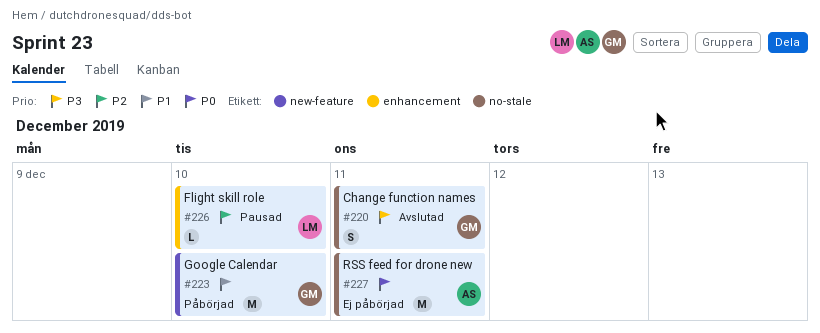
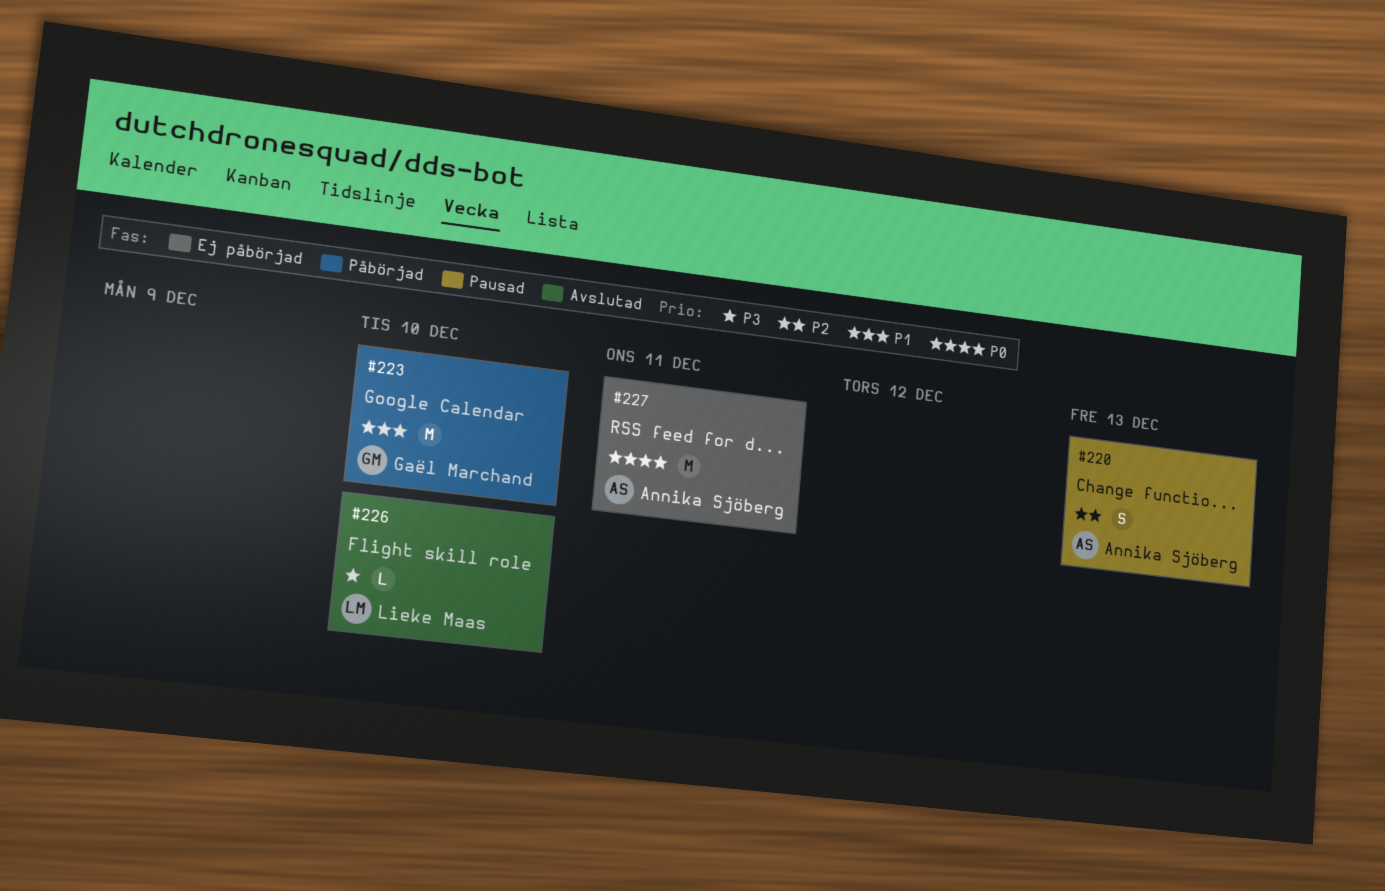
#220, status: Avslutad -> Pausad
#220, owner: Gaël Marchand -> Annika Sjöberg
#220, priority: P3 -> P2
#220, due: Dec 11 -> Dec 13
#226, status: Pausad -> Avslutad
#226, priority: P2 -> P3

